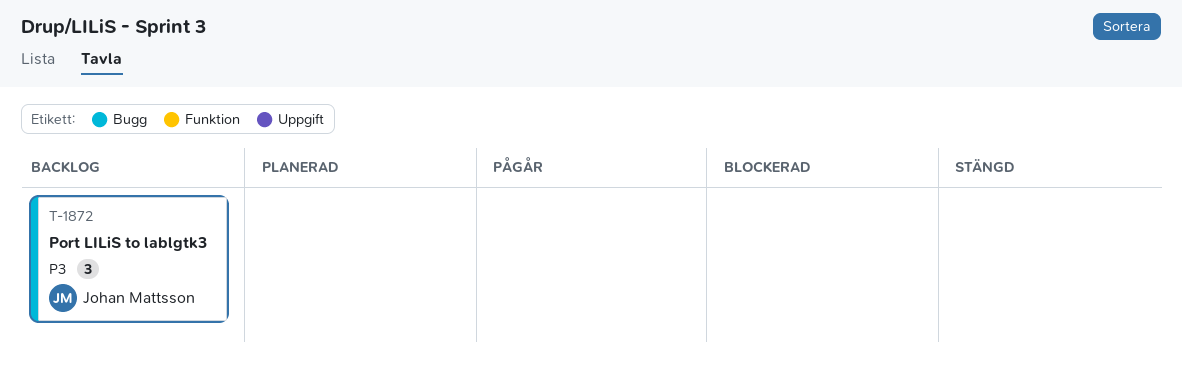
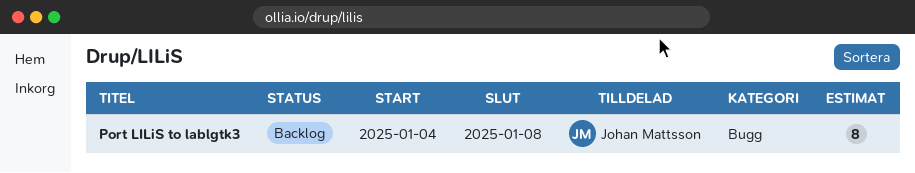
Port LILiS to lablgtk3, estimate: 3 -> 8

